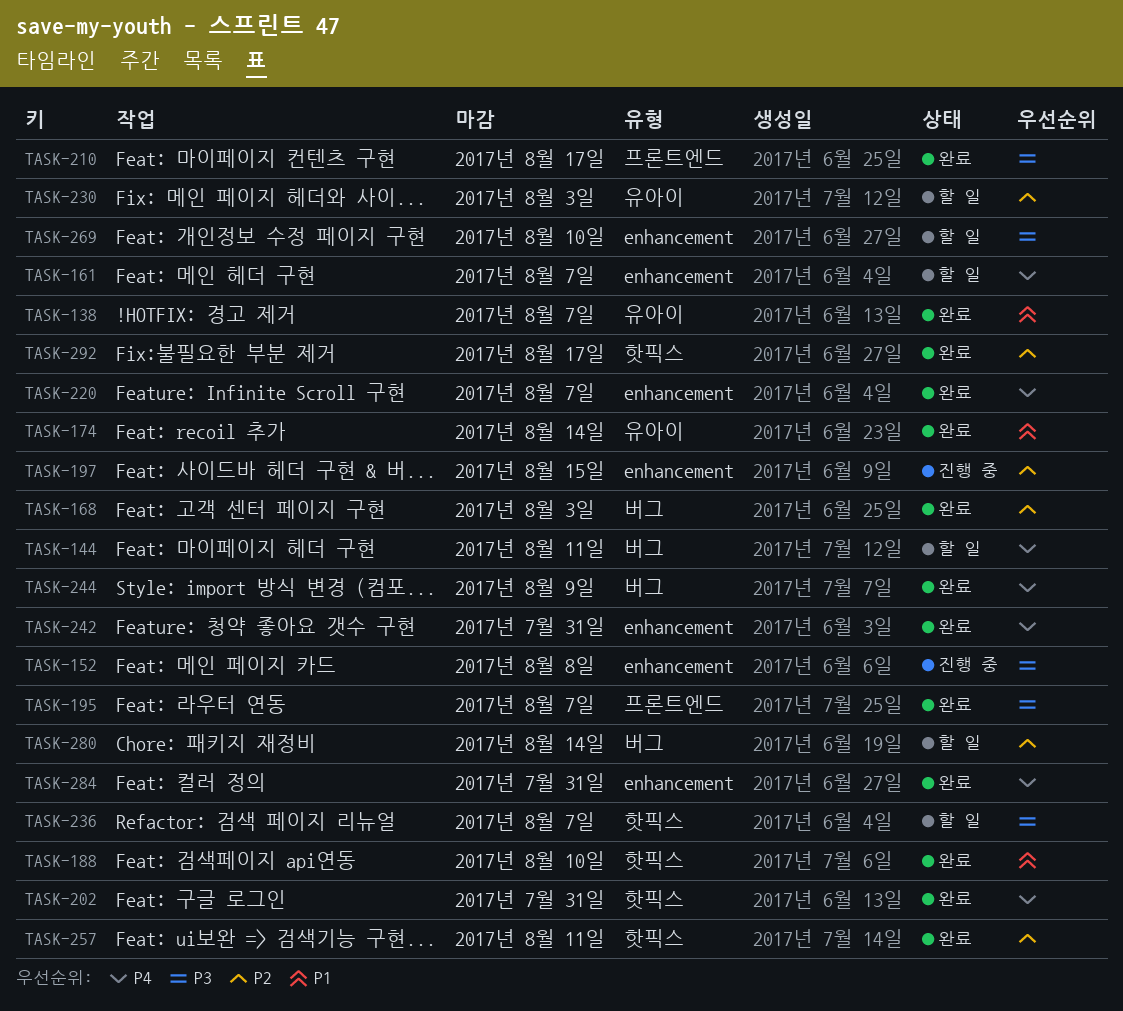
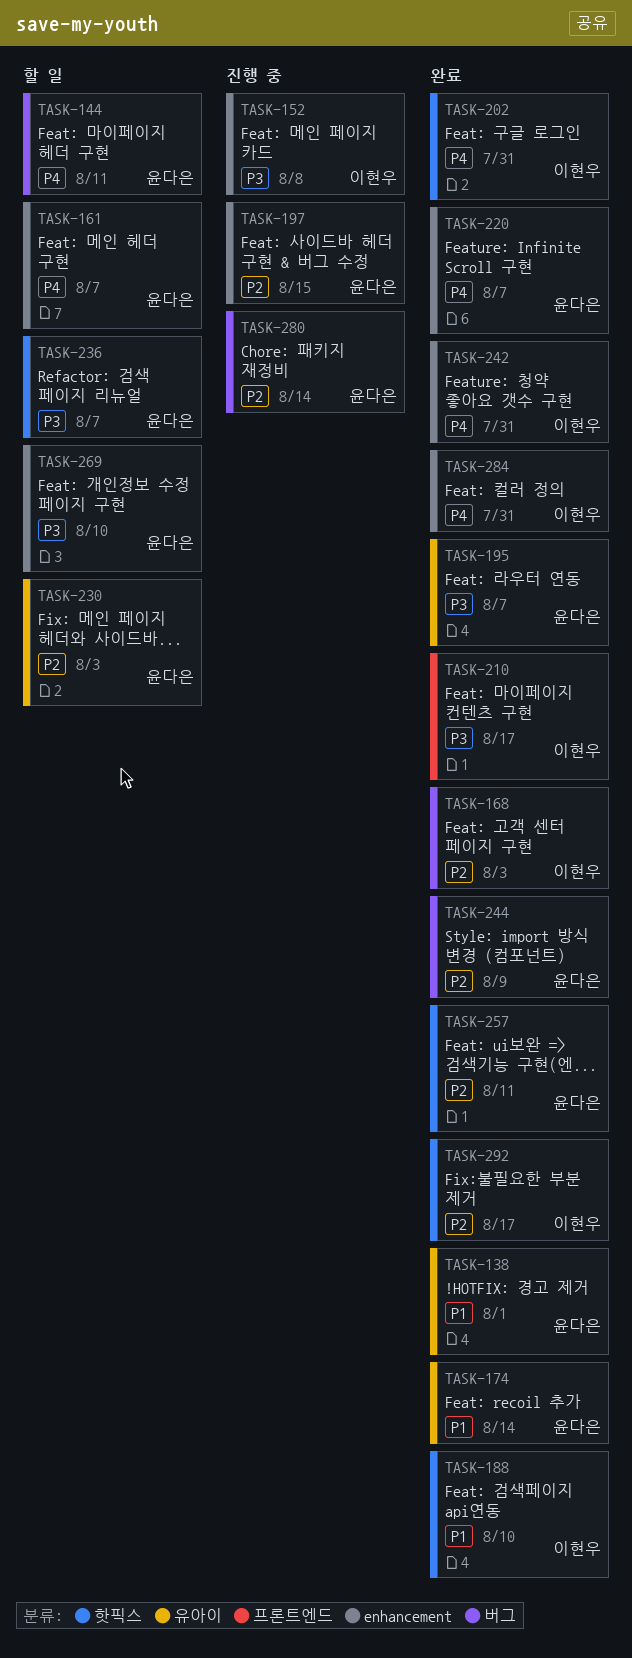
TASK-138, due: Aug 7 -> Aug 1
TASK-195, label: 프론트엔드 -> 유아이
TASK-244, priority: P4 -> P2
TASK-280, status: 할 일 -> 진행 중

